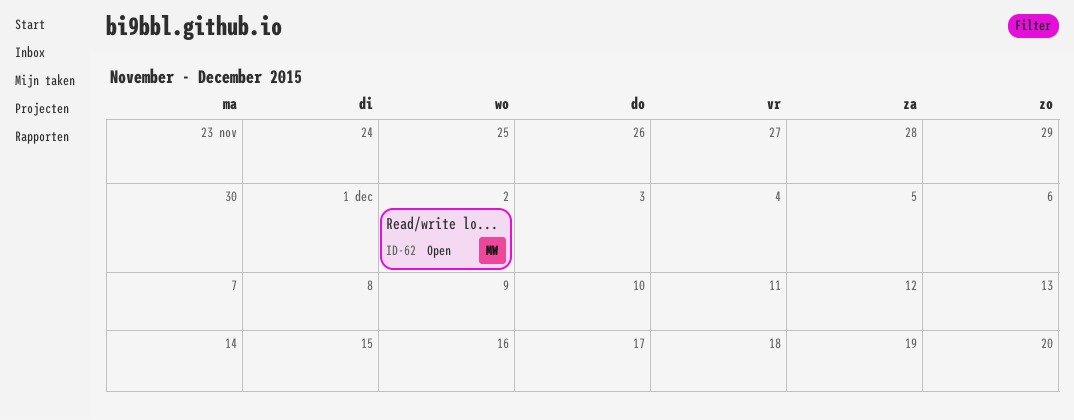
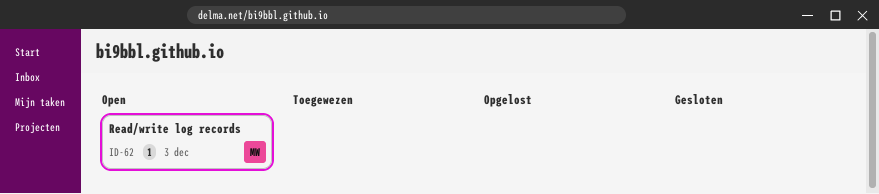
ID-62, due: Dec 2 -> Dec 3

